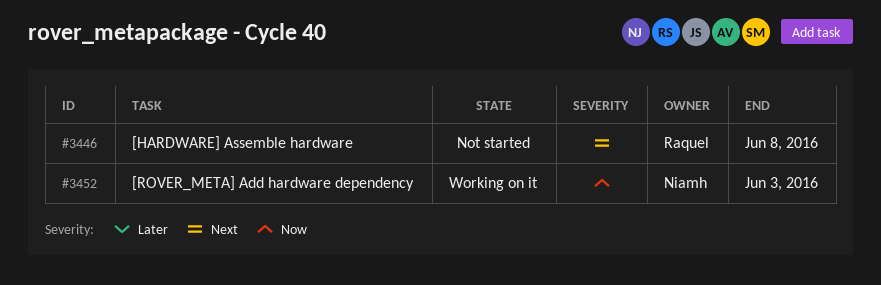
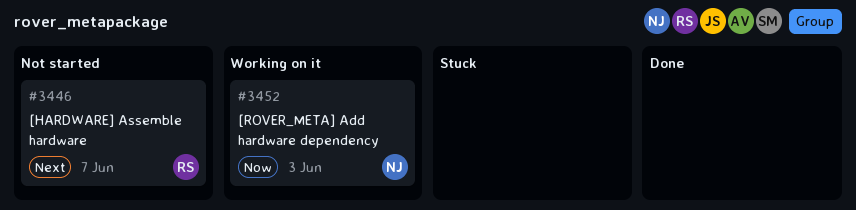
#3446, due: Jun 8 -> Jun 7

